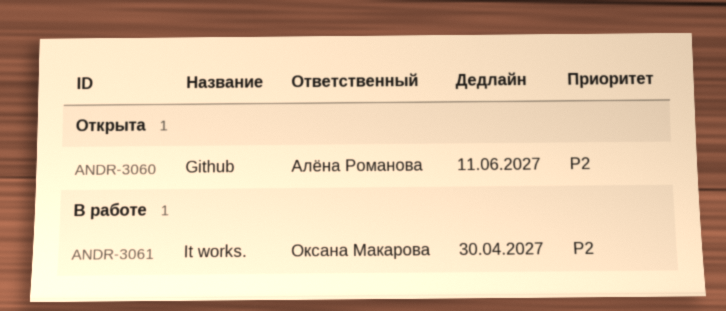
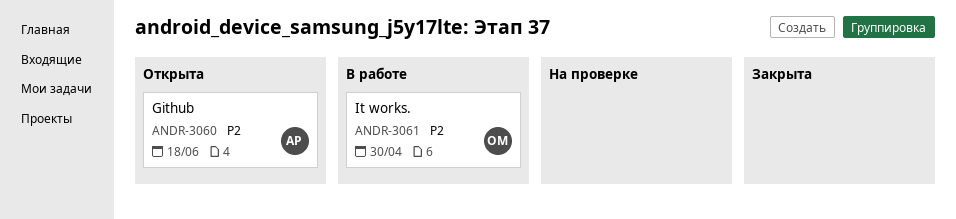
ANDR-3060, due: Jun 11 -> Jun 18

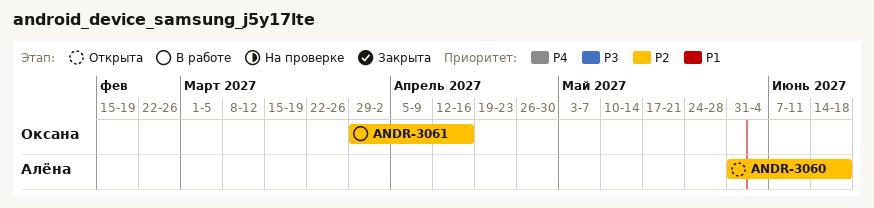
ANDR-3061, due: Apr 30 -> Apr 16

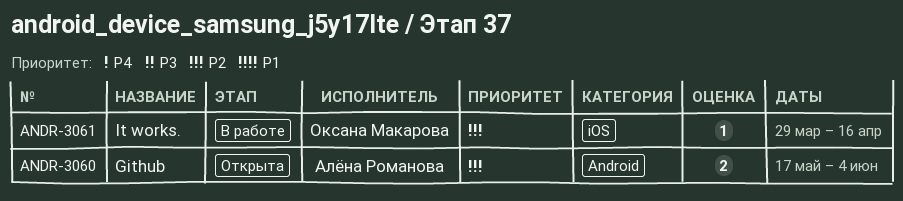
ANDR-3060, start: May 31 -> May 17
ANDR-3060, due: Jun 18 -> Jun 4

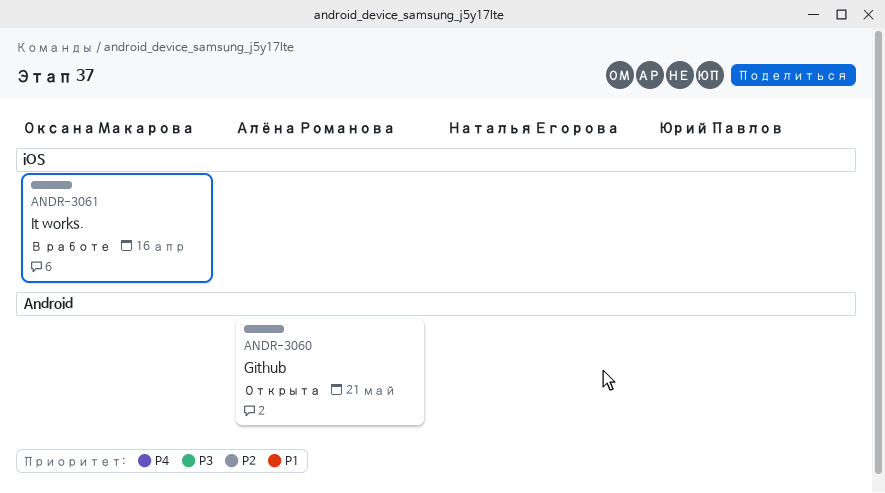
ANDR-3060, due: Jun 4 -> May 21

